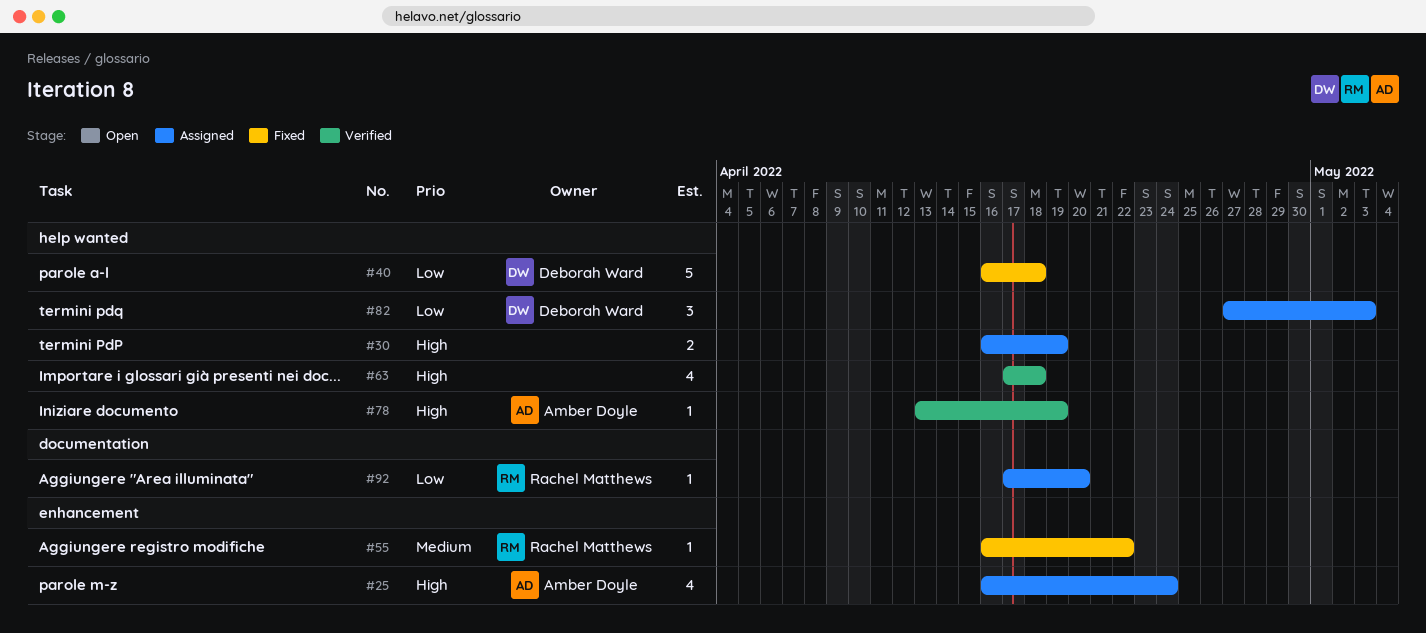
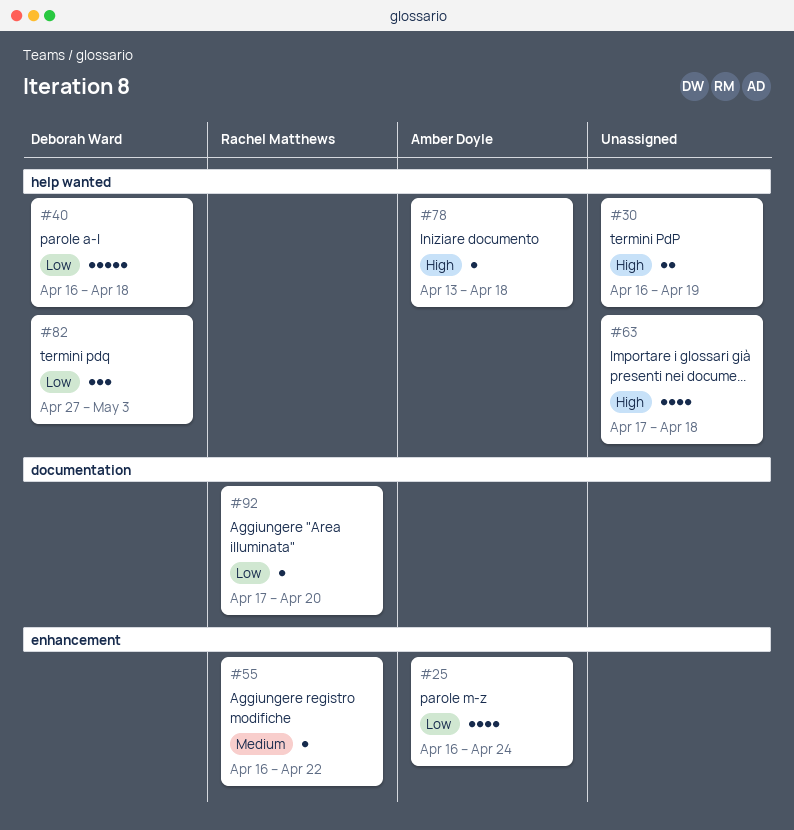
#25, priority: High -> Low
#78, due: Apr 19 -> Apr 18

